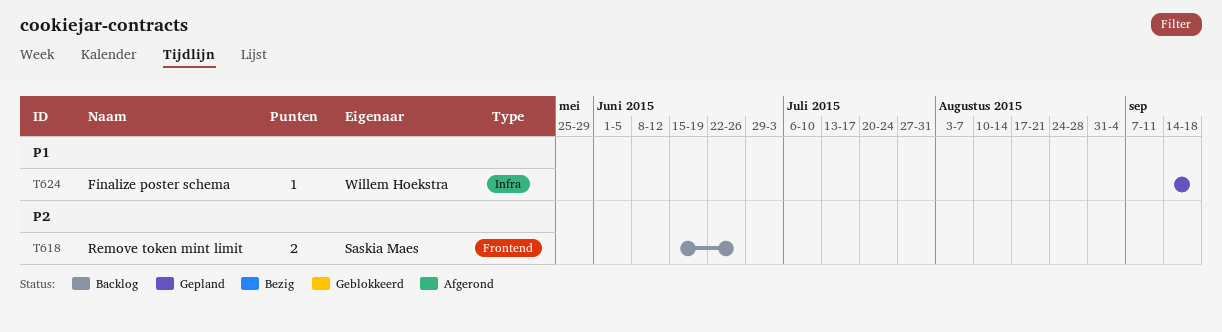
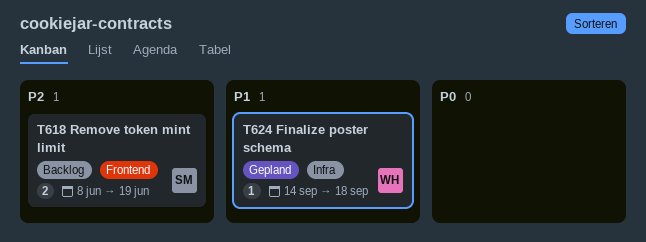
T618, start: Jun 15 -> Jun 8
T618, due: Jun 26 -> Jun 19

